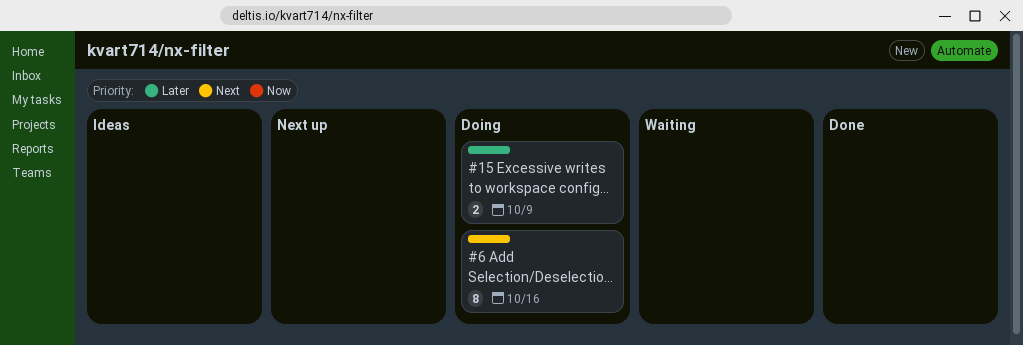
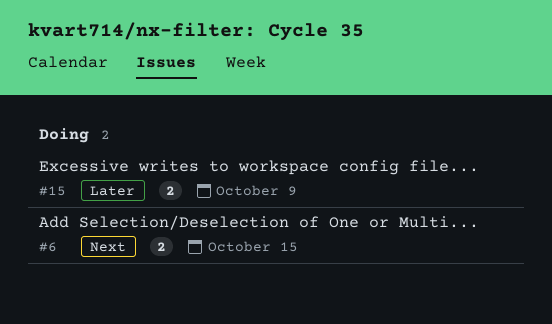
#6, estimate: 8 -> 2
#6, due: Oct 16 -> Oct 15

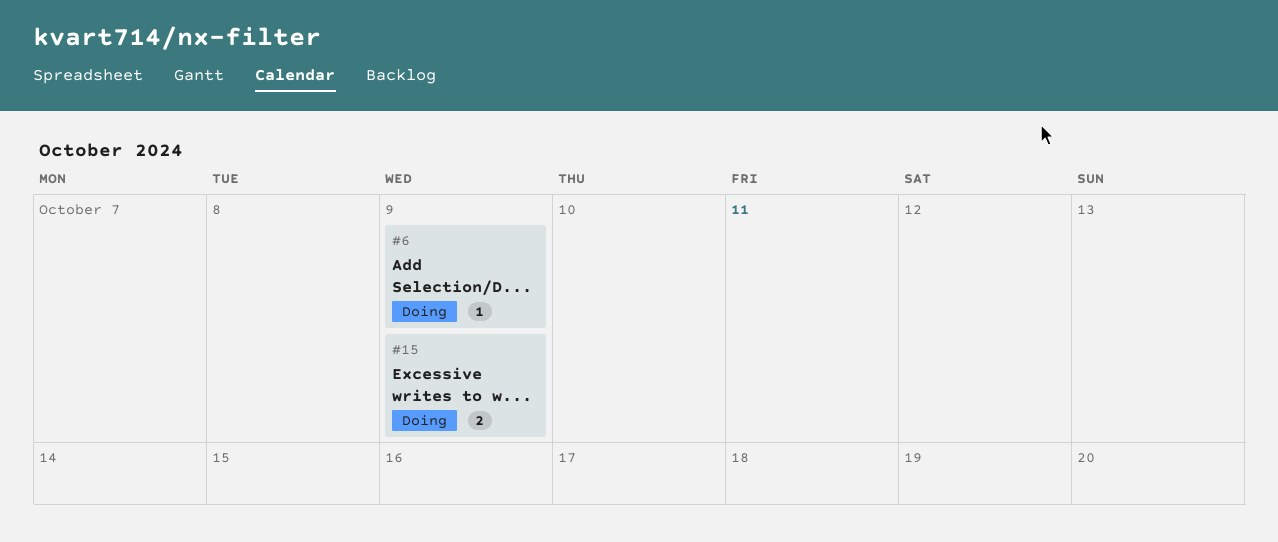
#6, estimate: 2 -> 1
#6, due: Oct 15 -> Oct 9

